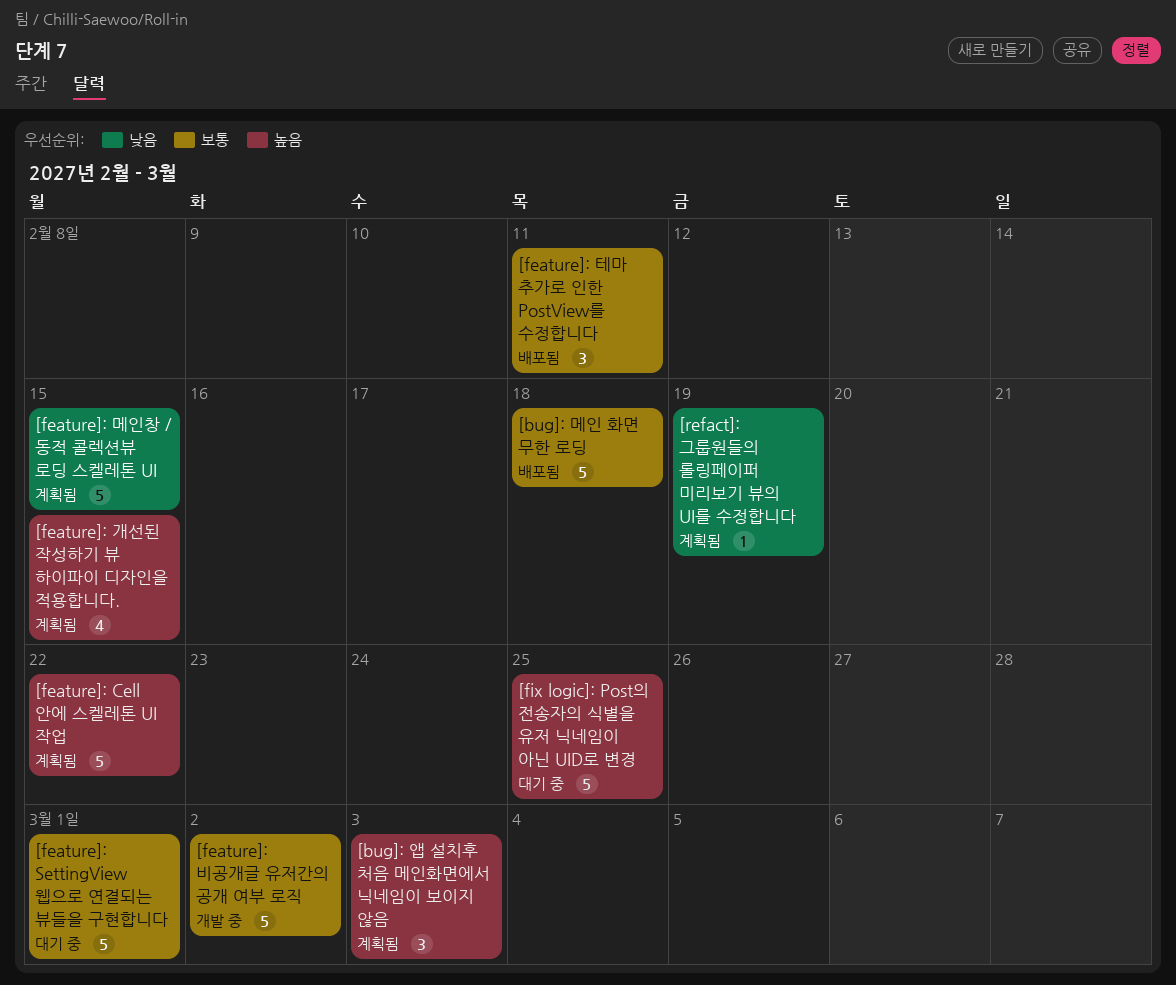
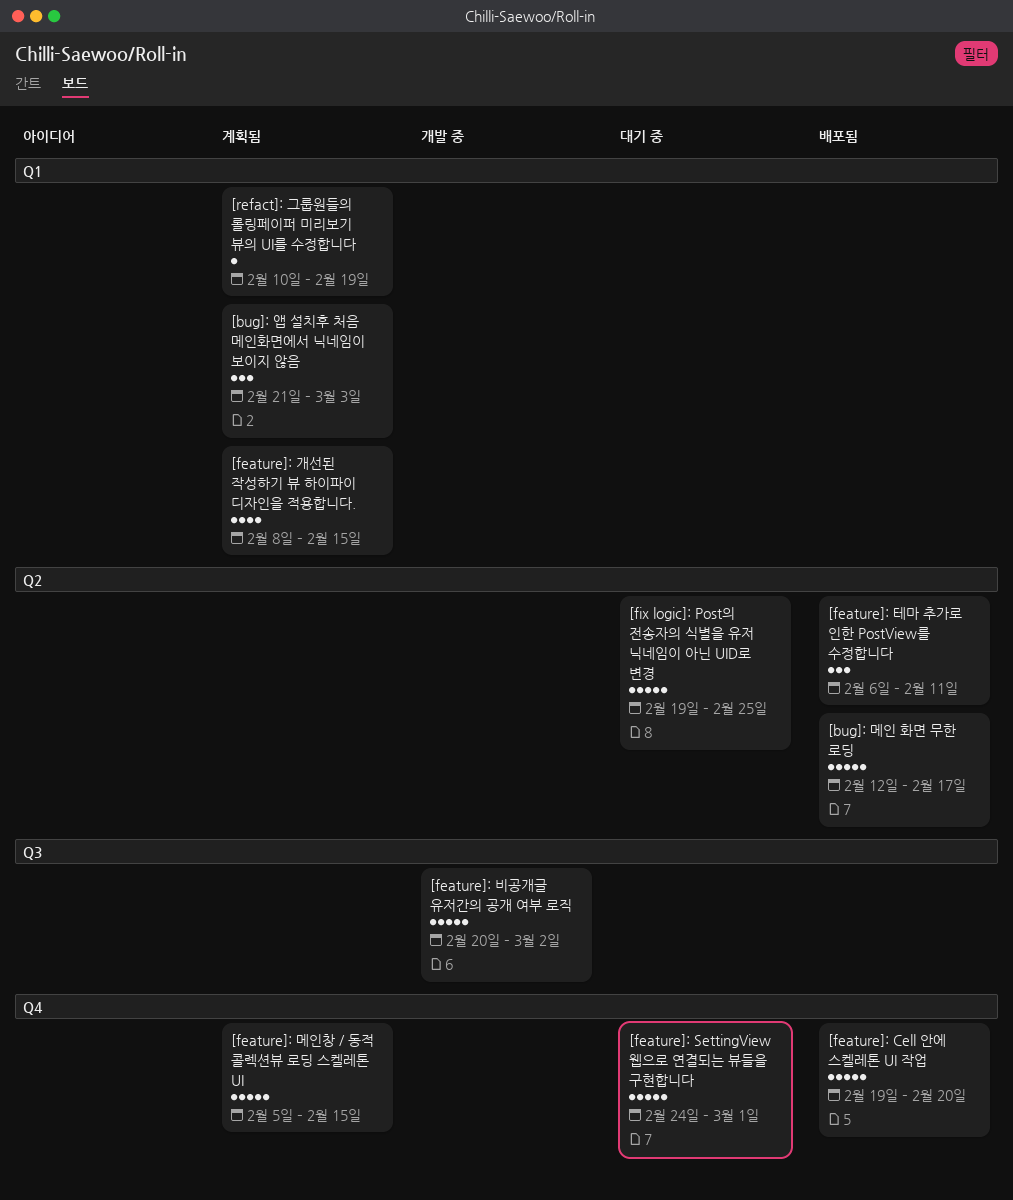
[bug]: 메인 화면 무한 로딩, due: Feb 18 -> Feb 17
[feature]: Cell 안에 스켈레톤 UI 작업, status: 계획됨 -> 배포됨
[feature]: Cell 안에 스켈레톤 UI 작업, due: Feb 22 -> Feb 20

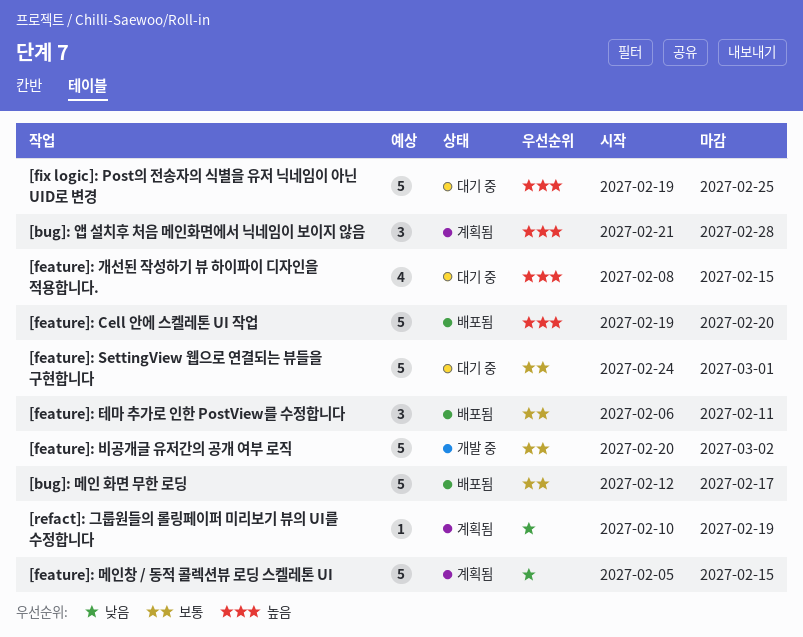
[bug]: 앱 설치후 처음 메인화면에서 닉네임이 보이지 않음, due: Mar 3 -> Feb 28
[feature]: 개선된 작성하기 뷰 하이파이 디자인을 적용합니다., status: 계획됨 -> 대기 중

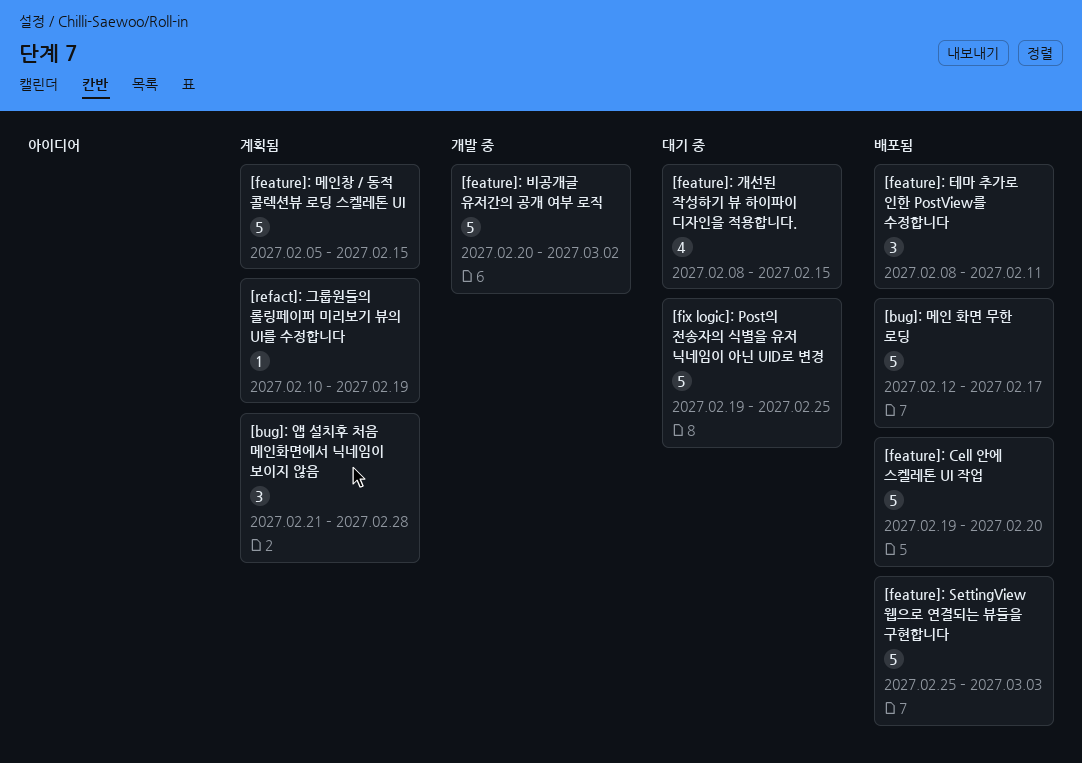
[feature]: SettingView 웹으로 연결되는 뷰들을 구현합니다, status: 대기 중 -> 배포됨
[feature]: SettingView 웹으로 연결되는 뷰들을 구현합니다, start: Feb 24 -> Feb 25
[feature]: SettingView 웹으로 연결되는 뷰들을 구현합니다, due: Mar 1 -> Mar 3
[feature]: 테마 추가로 인한 PostView를 수정합니다, start: Feb 6 -> Feb 8

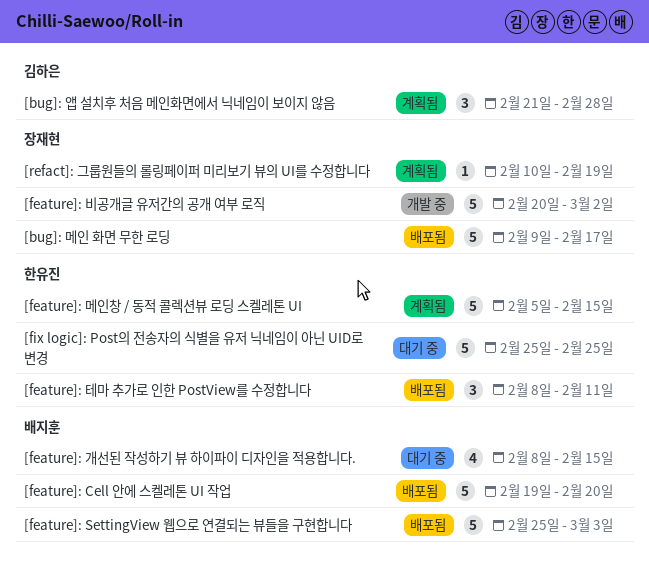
[bug]: 메인 화면 무한 로딩, start: Feb 12 -> Feb 9
[fix logic]: Post의 전송자의 식별을 유저 닉네임이 아닌 UID로 변경, start: Feb 19 -> Feb 25

